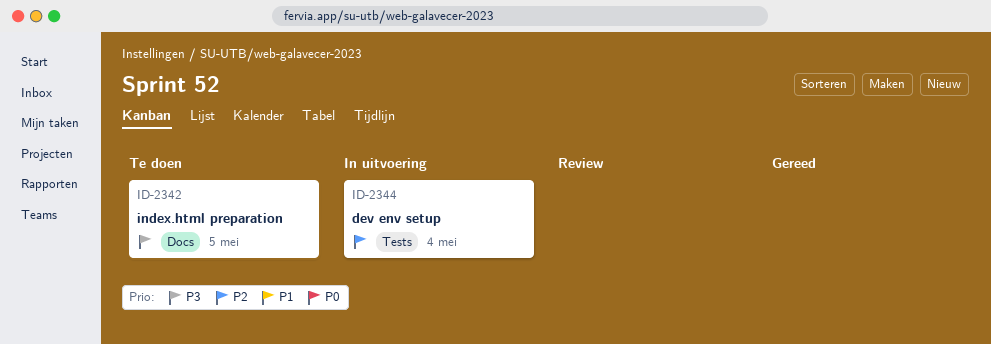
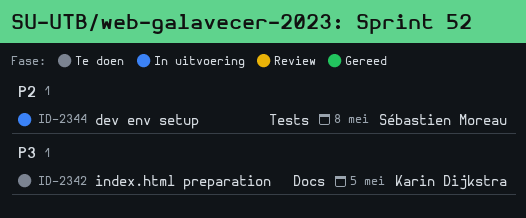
ID-2344, due: May 4 -> May 8

